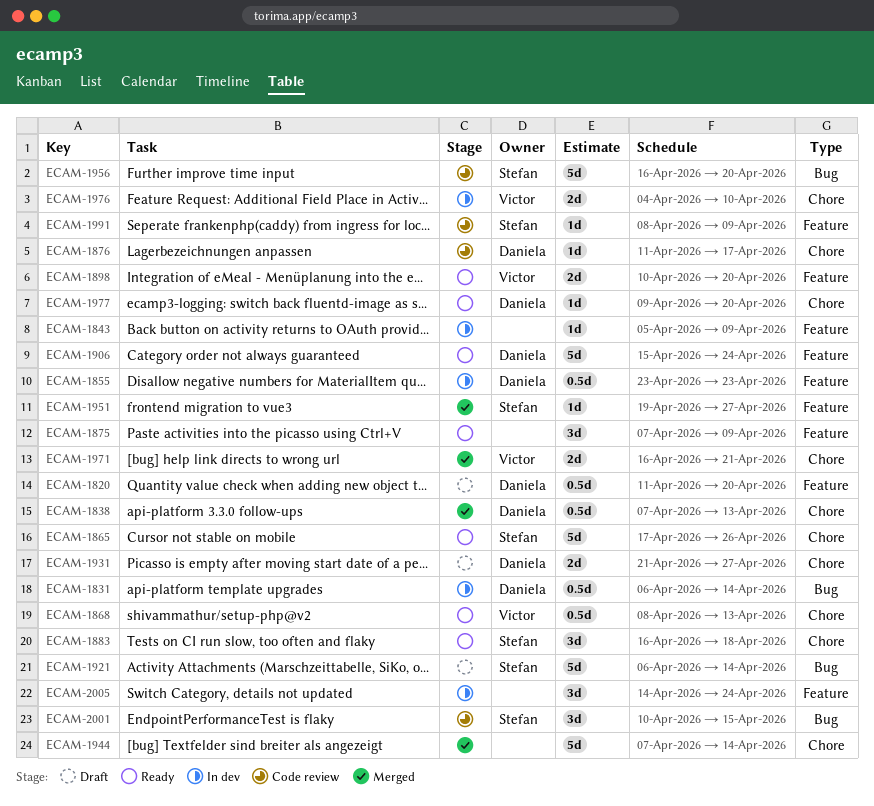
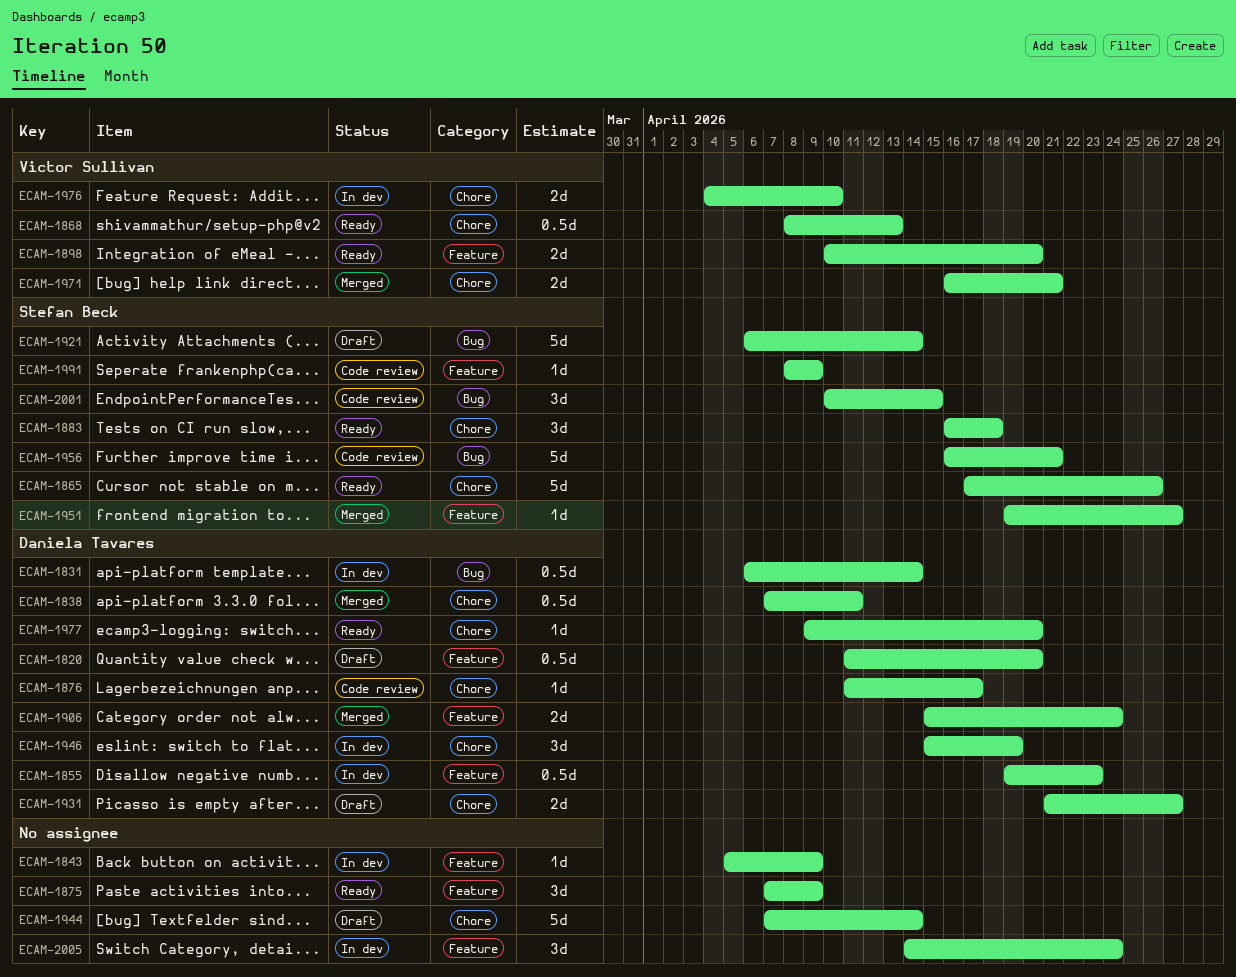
ECAM-1838, due: Apr 13 -> Apr 11
ECAM-1855, start: Apr 23 -> Apr 19
ECAM-1906, status: Ready -> Merged
ECAM-1906, estimate: 5d -> 2d
ECAM-1944, status: Merged -> Draft
ECAM-1946: none -> present
ECAM-1956, due: Apr 20 -> Apr 21

